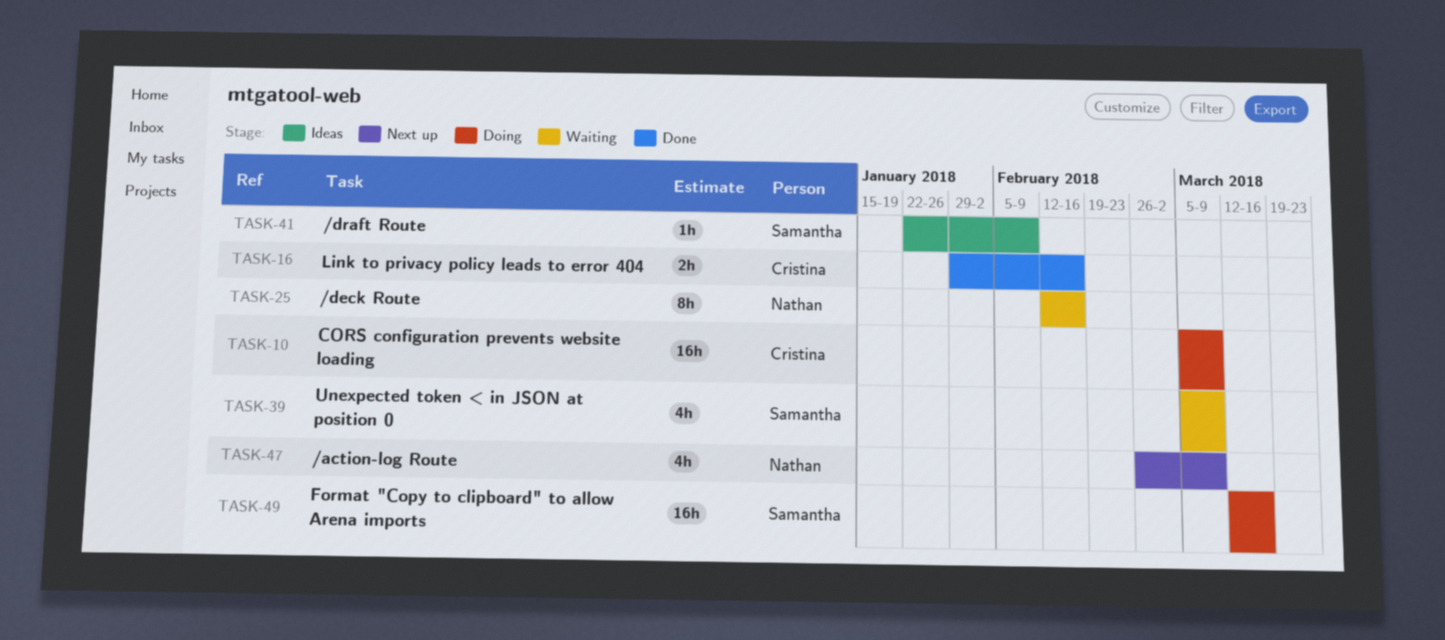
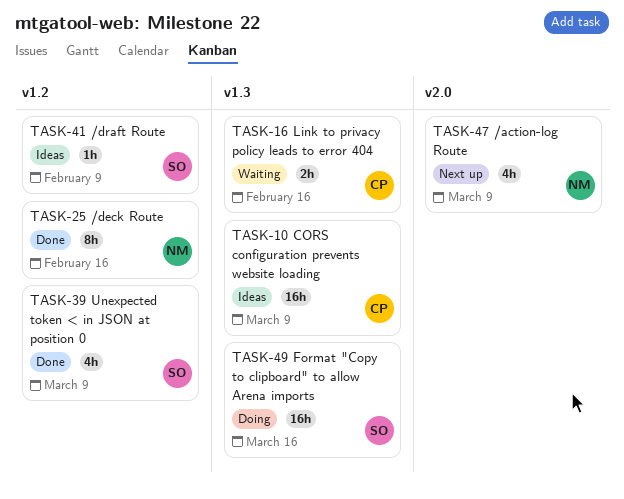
TASK-10, status: Doing -> Ideas
TASK-16, status: Done -> Waiting
TASK-25, status: Waiting -> Done
TASK-39, status: Waiting -> Done

